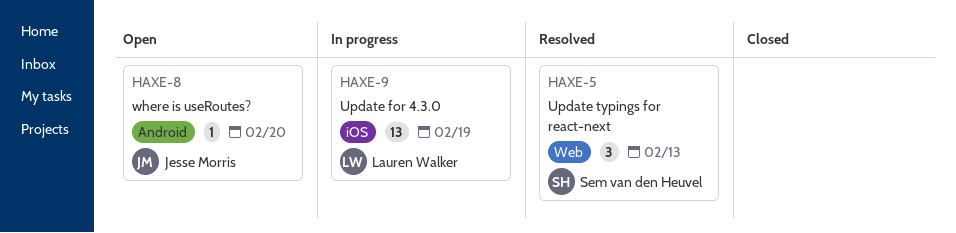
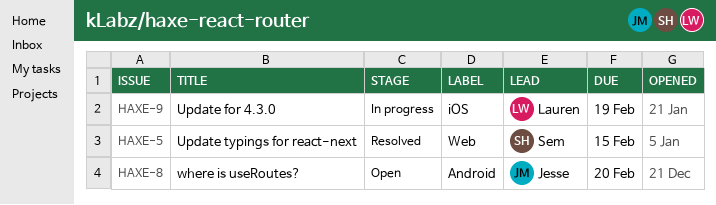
HAXE-5, due: Feb 13 -> Feb 15

